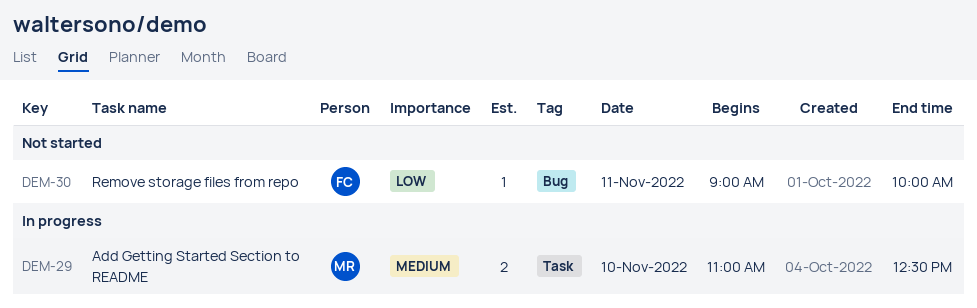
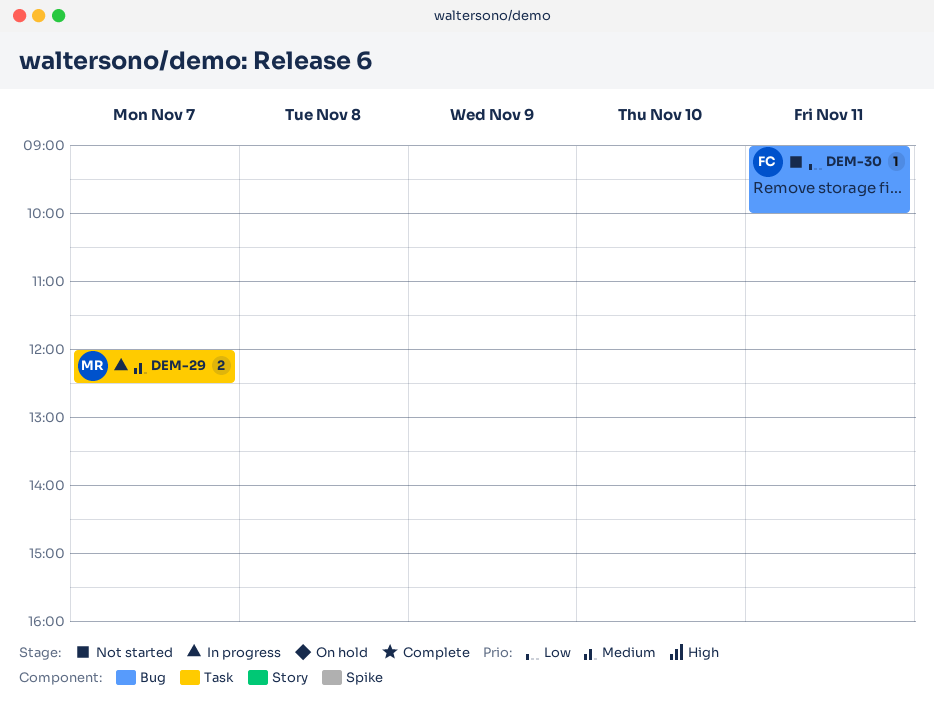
DEM-29, day: Nov 10 -> Nov 7
DEM-29, begins: 11:00 -> 12:00

